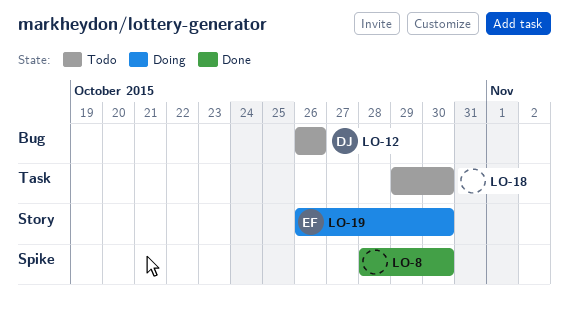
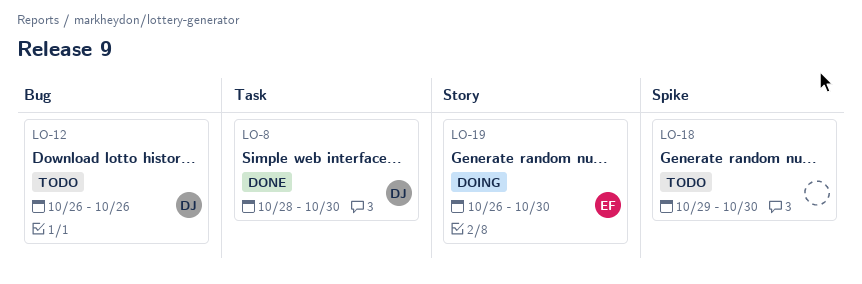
LO-8, owner: none -> DJ
LO-8, label: Spike -> Task
LO-18, label: Task -> Spike

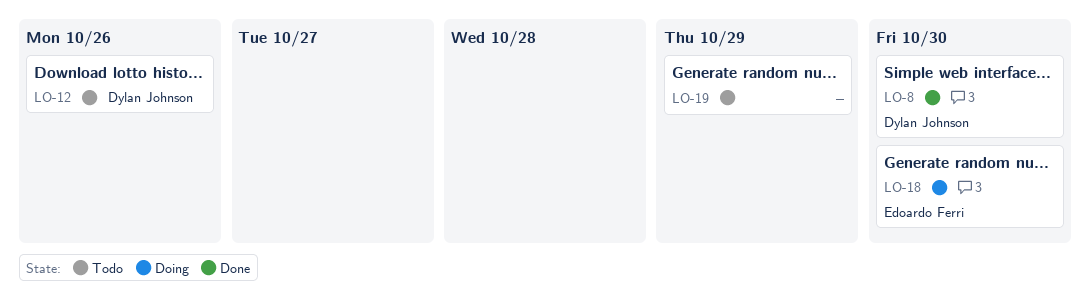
LO-18, status: Todo -> Doing
LO-18, owner: none -> Edoardo Ferri
LO-19, status: Doing -> Todo
LO-19, owner: Edoardo Ferri -> none
LO-19, due: Oct 30 -> Oct 29

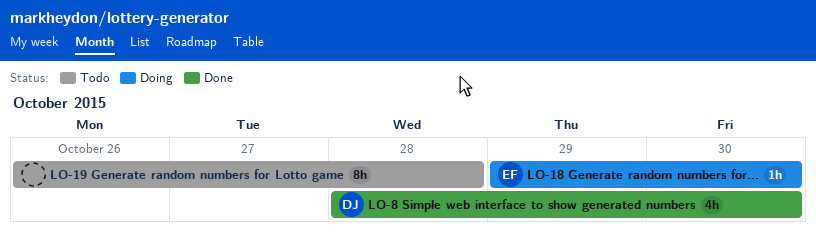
LO-12: present -> none
LO-19, due: Oct 29 -> Oct 28

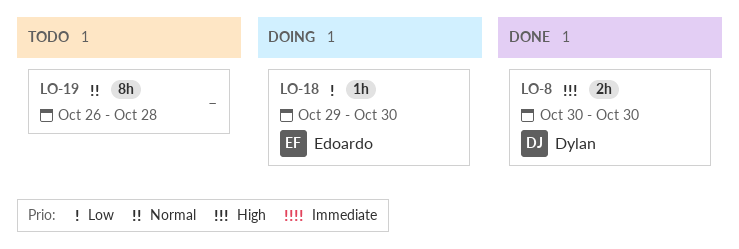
LO-8, estimate: 4h -> 2h
LO-8, start: Oct 28 -> Oct 30

